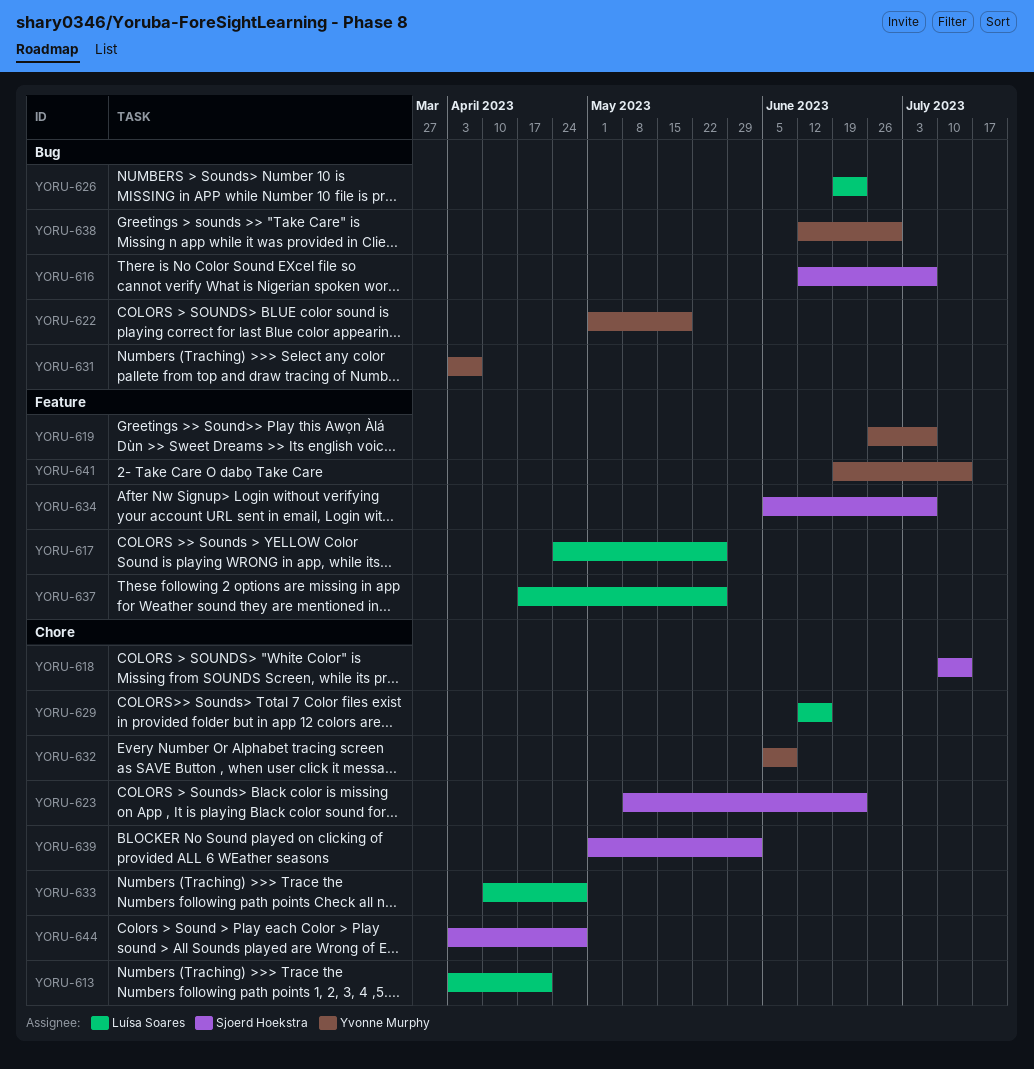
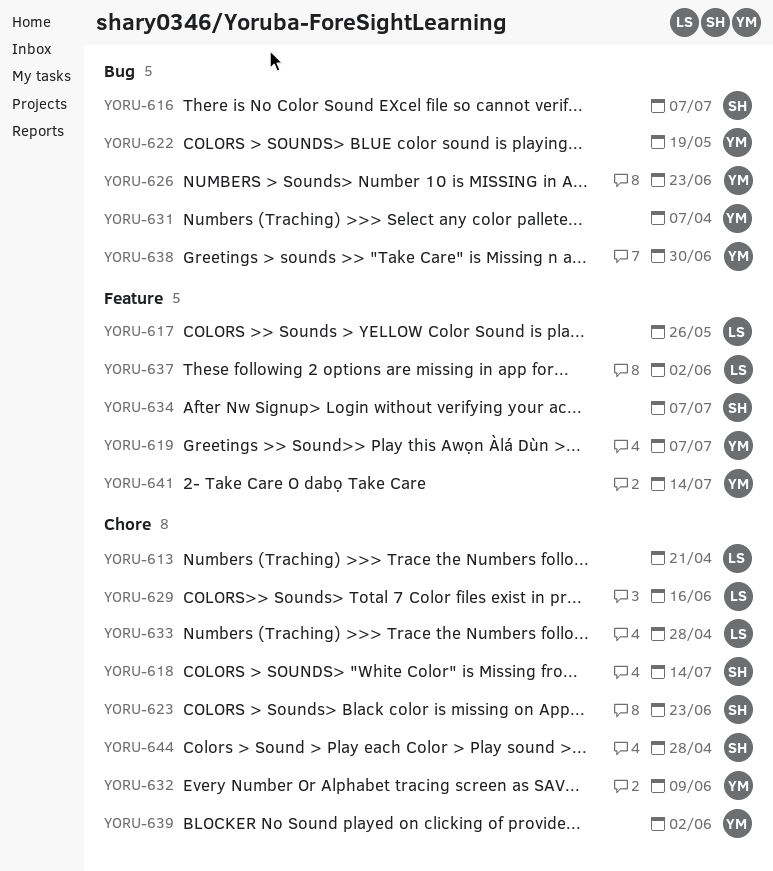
YORU-626, owner: Luísa Soares -> Yvonne Murphy
YORU-637, due: May 26 -> Jun 2
YORU-639, owner: Sjoerd Hoekstra -> Yvonne Murphy

